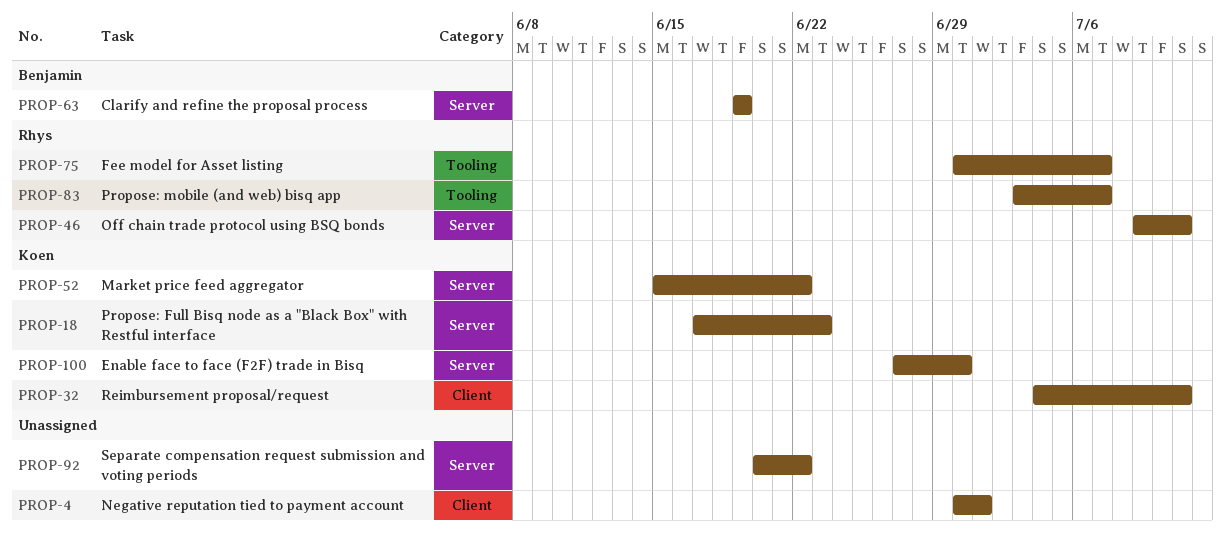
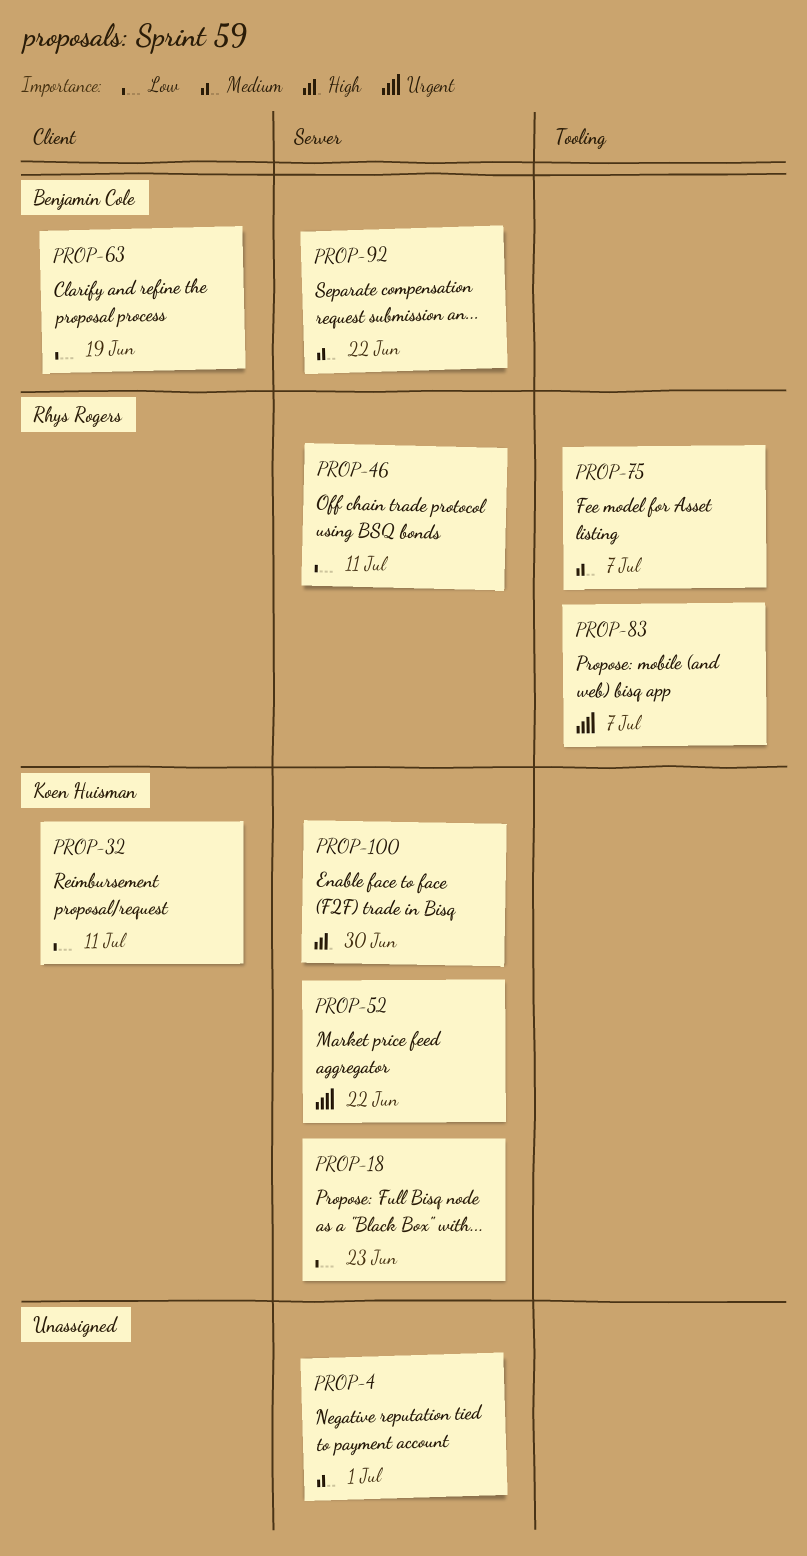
PROP-4, label: Client -> Server
PROP-63, label: Server -> Client
PROP-92, owner: none -> Benjamin Cole

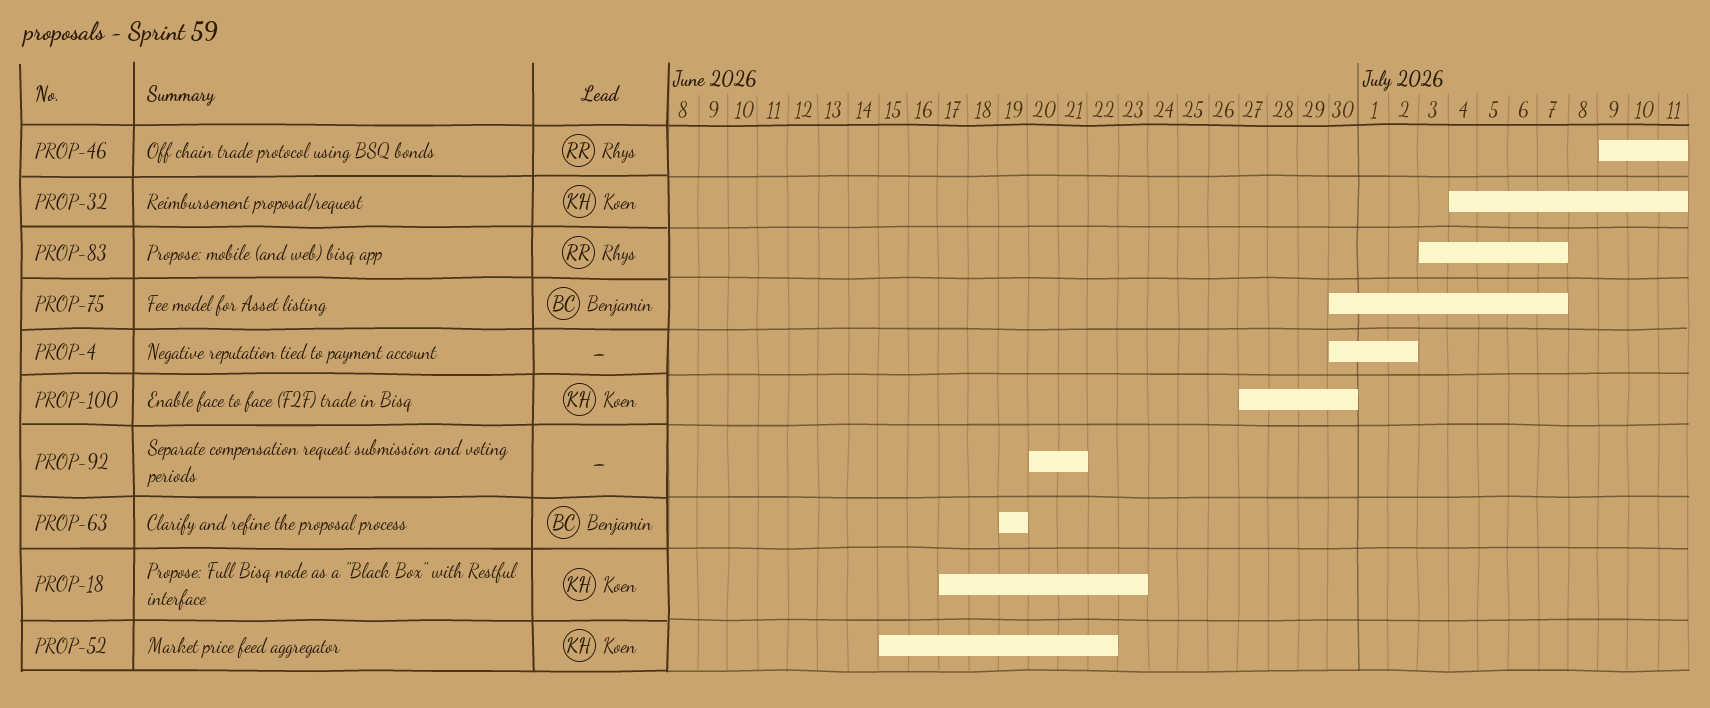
PROP-4, due: Jul 1 -> Jul 2
PROP-75, owner: Rhys Rogers -> Benjamin Cole
PROP-92, owner: Benjamin Cole -> none
PROP-92, due: Jun 22 -> Jun 21

